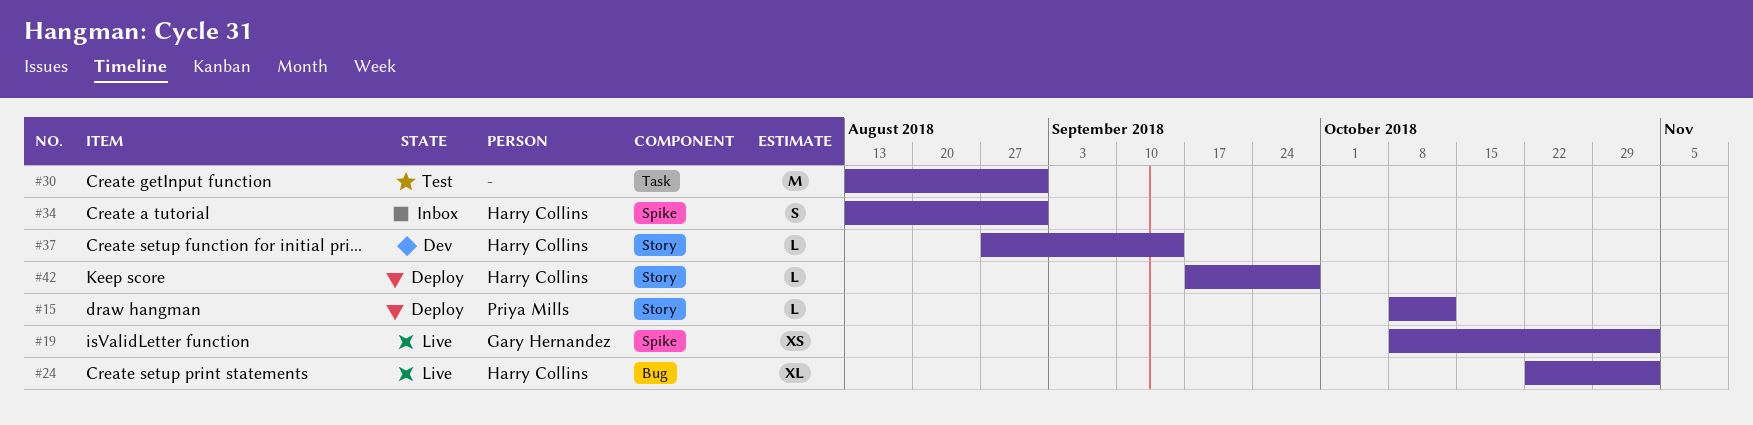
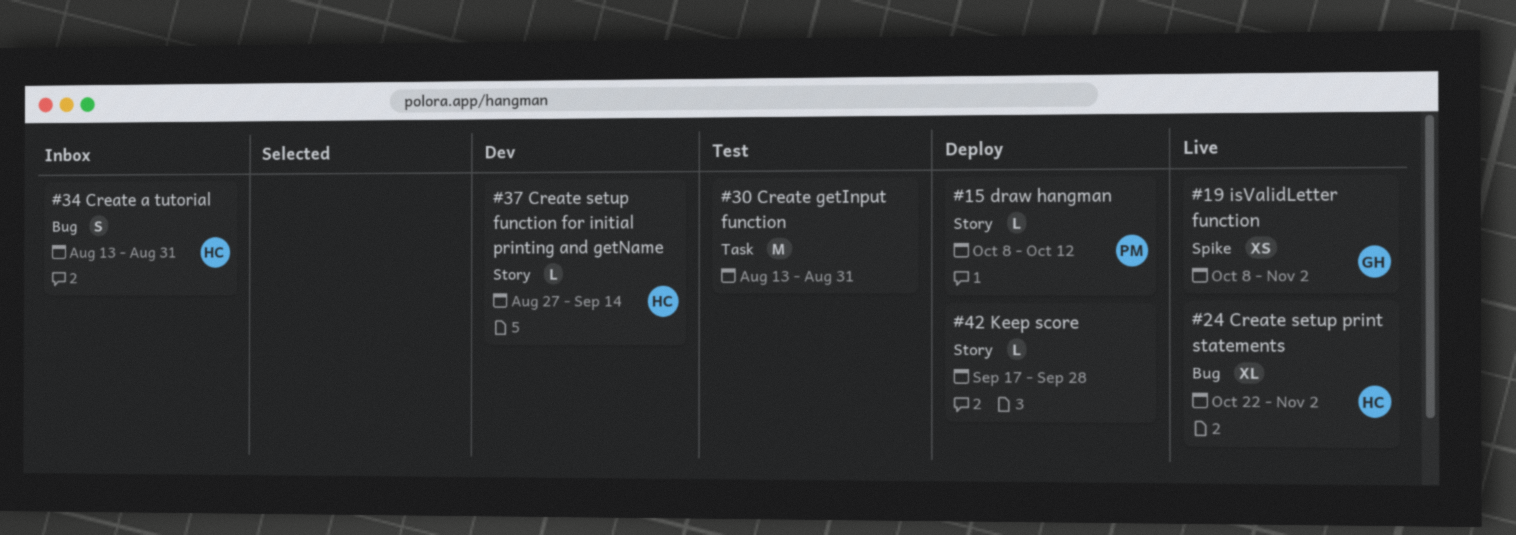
#34, label: Spike -> Bug
#42, owner: Harry Collins -> none

